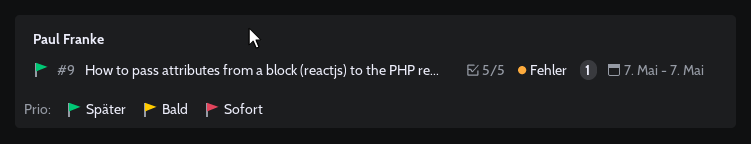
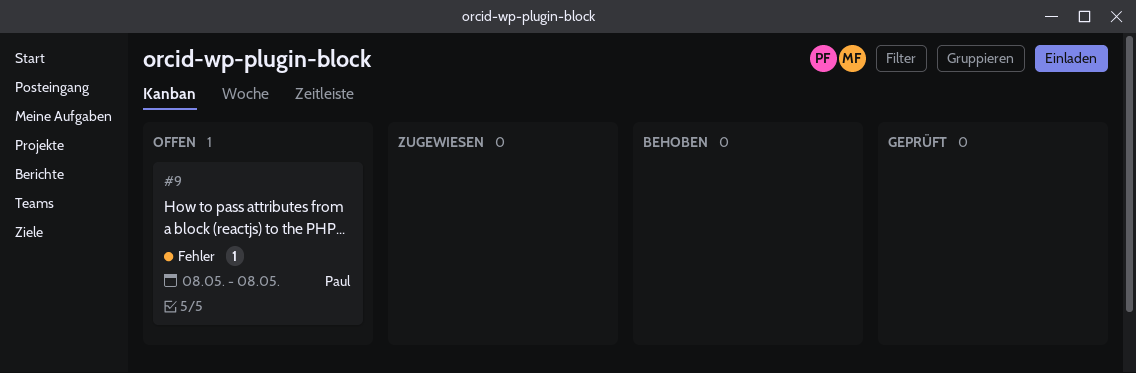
#9, start: May 7 -> May 8
#9, due: May 7 -> May 8

